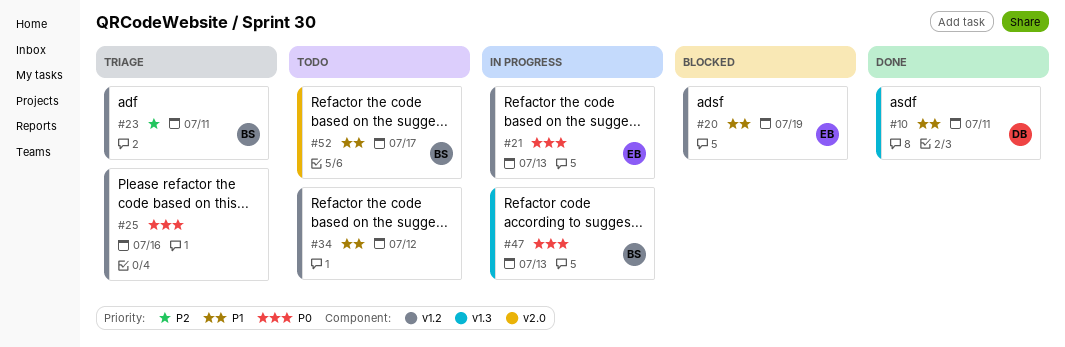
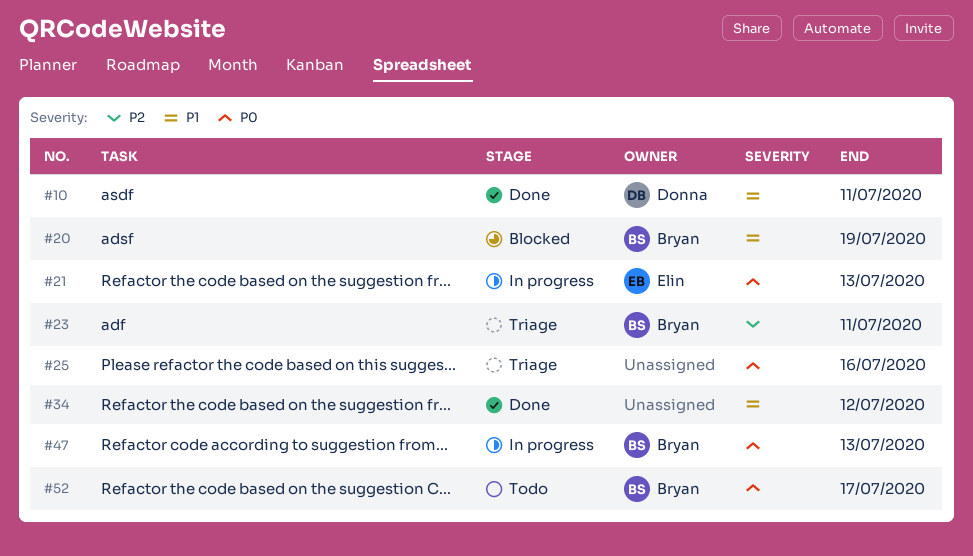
#20, owner: Elin -> Bryan
#34, status: Todo -> Done
#52, priority: P1 -> P0

